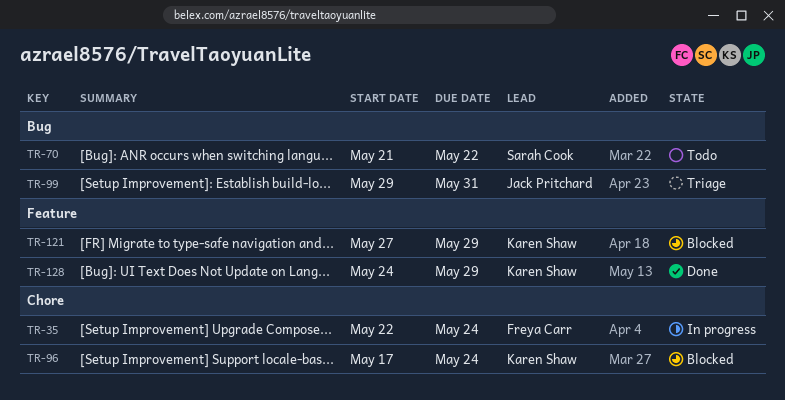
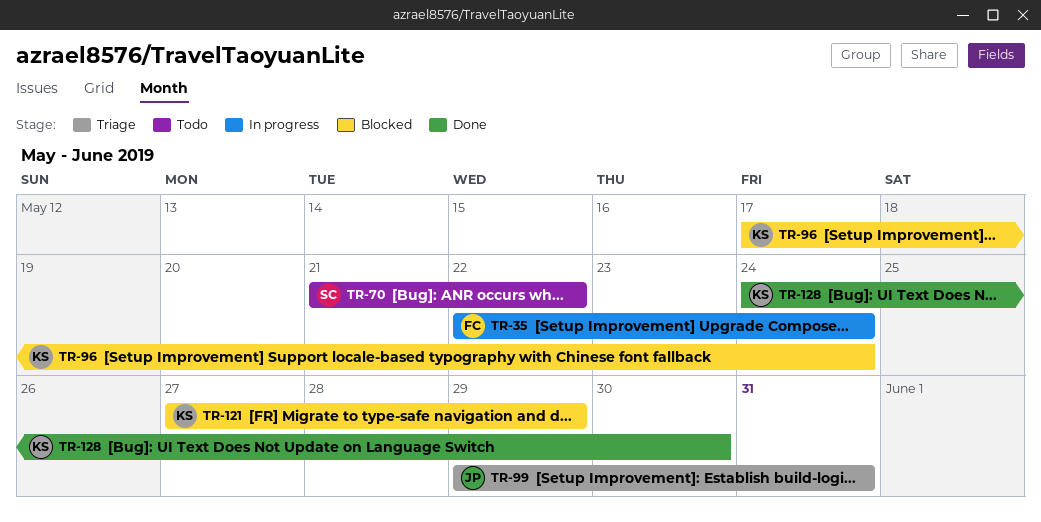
TR-128, due: May 29 -> May 30

